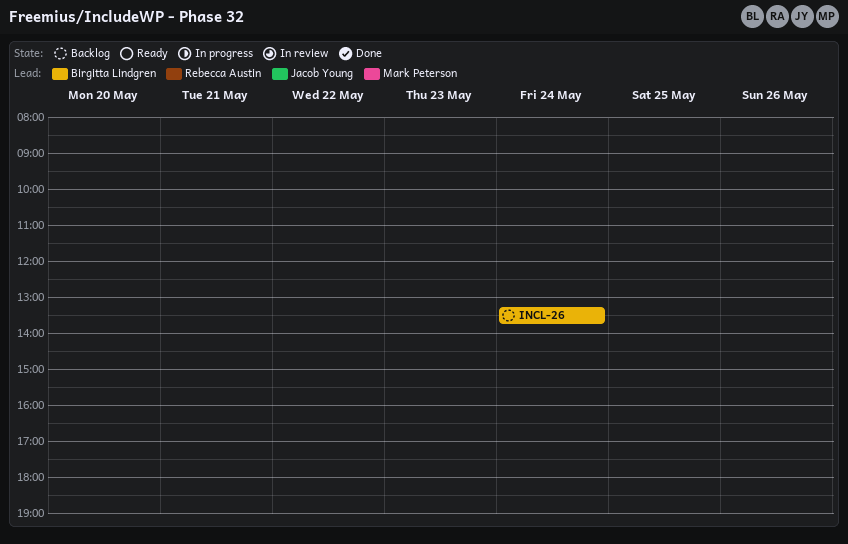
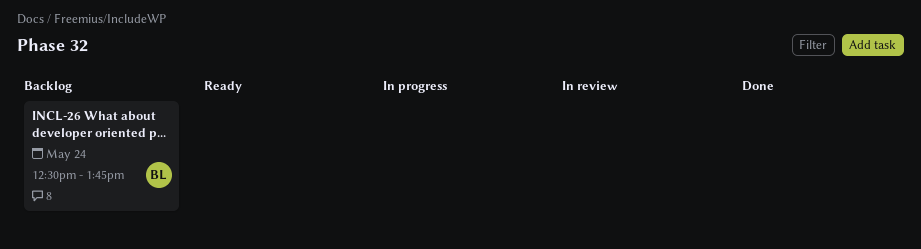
INCL-26, begins: 13:15 -> 12:30

